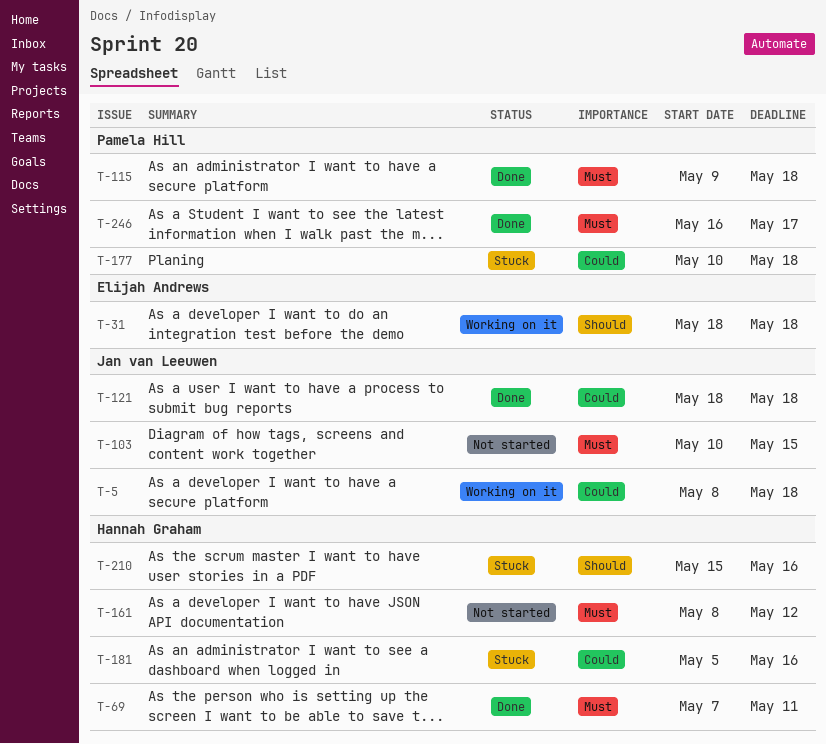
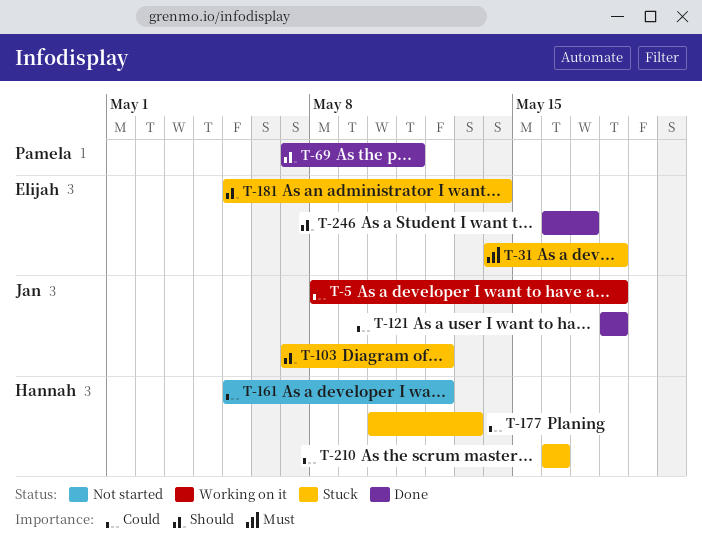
T-31, status: Working on it -> Stuck
T-31, priority: Should -> Must
T-31, start: May 18 -> May 14
T-69, owner: Hannah Graham -> Pamela Hill
T-69, priority: Must -> Should
T-103, status: Not started -> Stuck
T-103, priority: Must -> Should
T-103, start: May 10 -> May 7
T-103, due: May 15 -> May 12
T-115: present -> none
T-161, priority: Must -> Could
T-161, start: May 8 -> May 5
T-177, owner: Pamela Hill -> Hannah Graham
T-177, due: May 18 -> May 13
T-181, owner: Hannah Graham -> Elijah Andrews
T-181, priority: Could -> Should
T-181, due: May 16 -> May 14
T-210, priority: Should -> Could
T-210, start: May 15 -> May 16
T-246, owner: Pamela Hill -> Elijah Andrews
T-246, priority: Must -> Should

